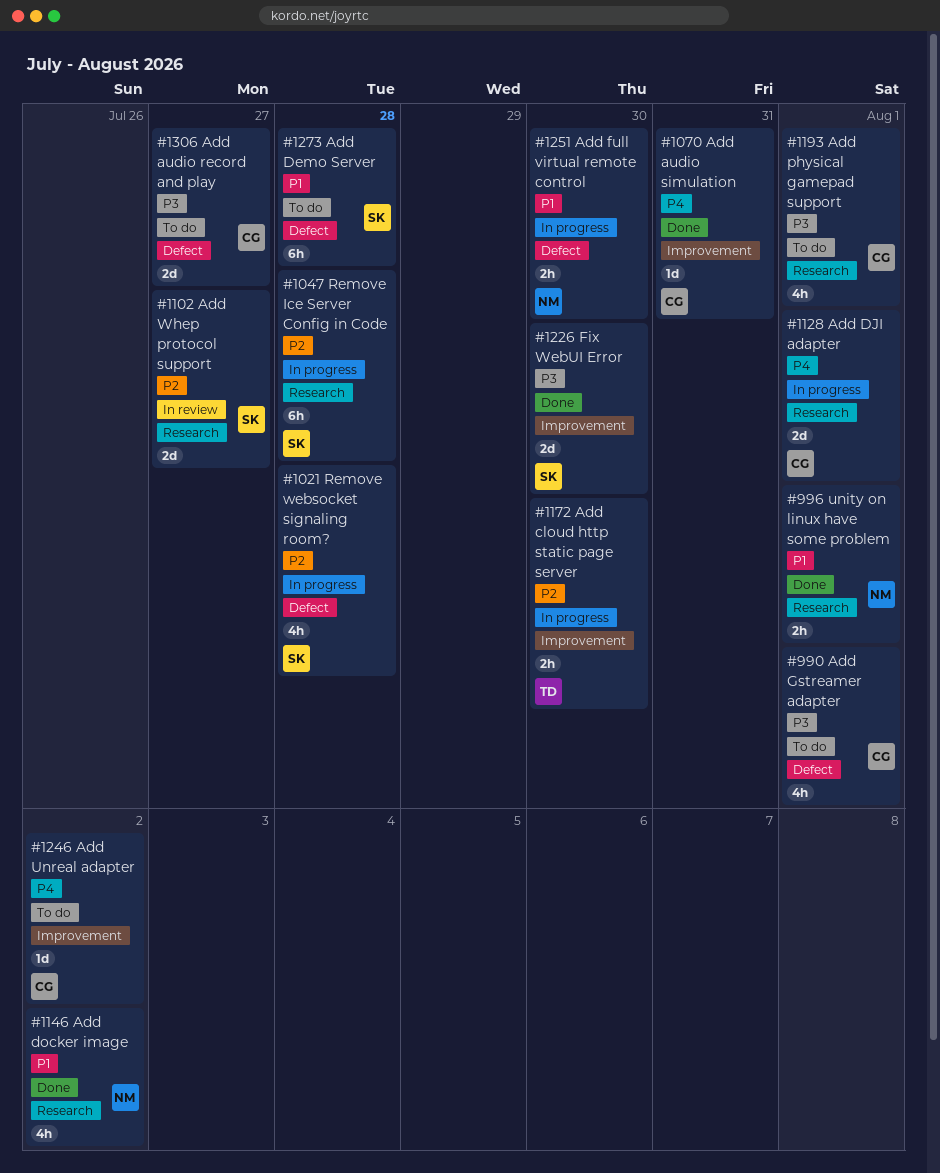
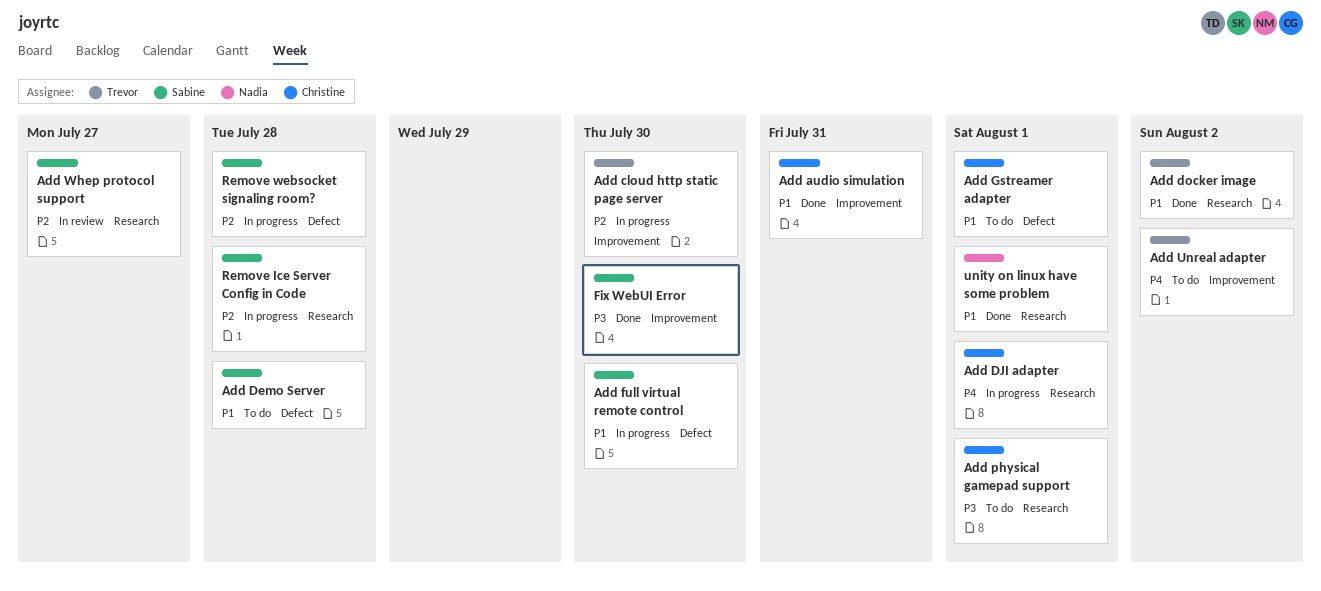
Add audio record and play: present -> none
Add audio simulation, priority: P4 -> P1
Add docker image, owner: Nadia -> Trevor
Add full virtual remote control, owner: Nadia -> Sabine
Add Gstreamer adapter, priority: P3 -> P1
Add Unreal adapter, owner: Christine -> Trevor

